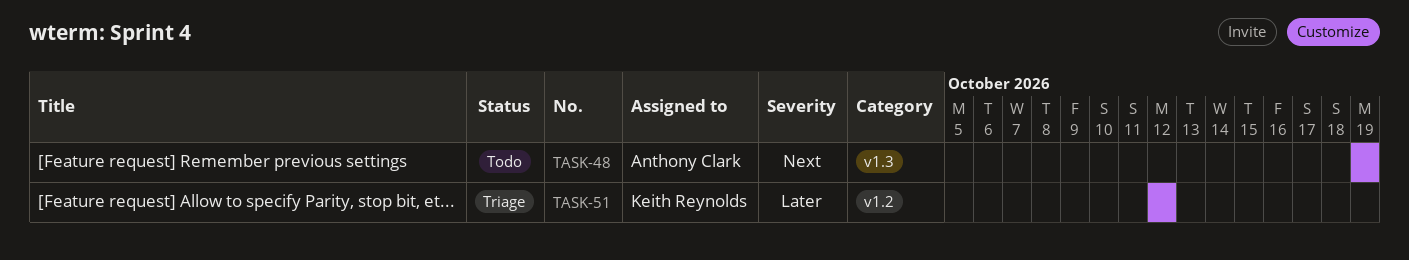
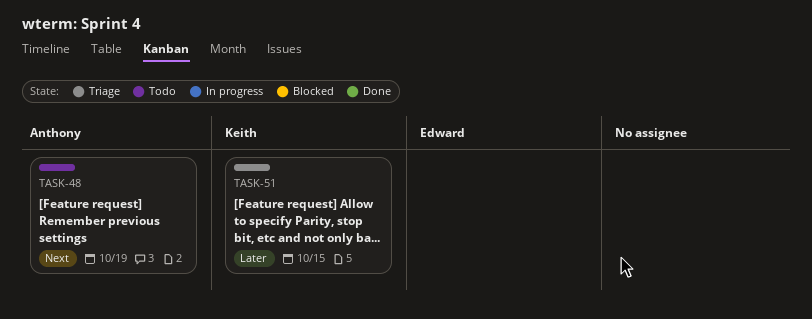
TASK-51, due: Oct 12 -> Oct 15

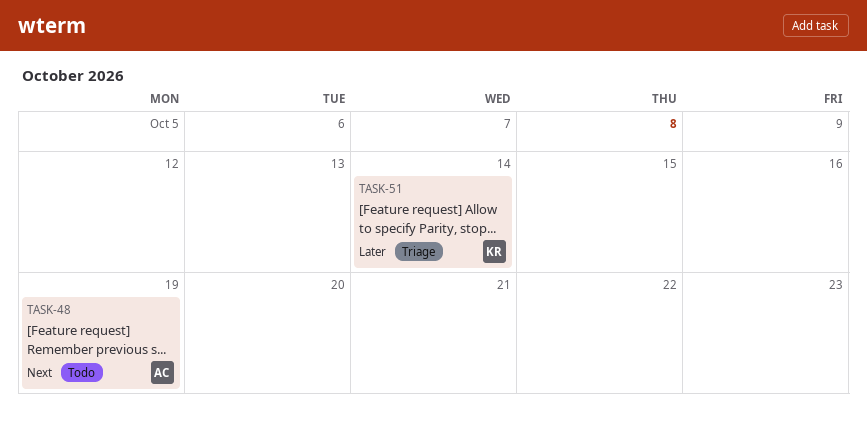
TASK-51, due: Oct 15 -> Oct 14

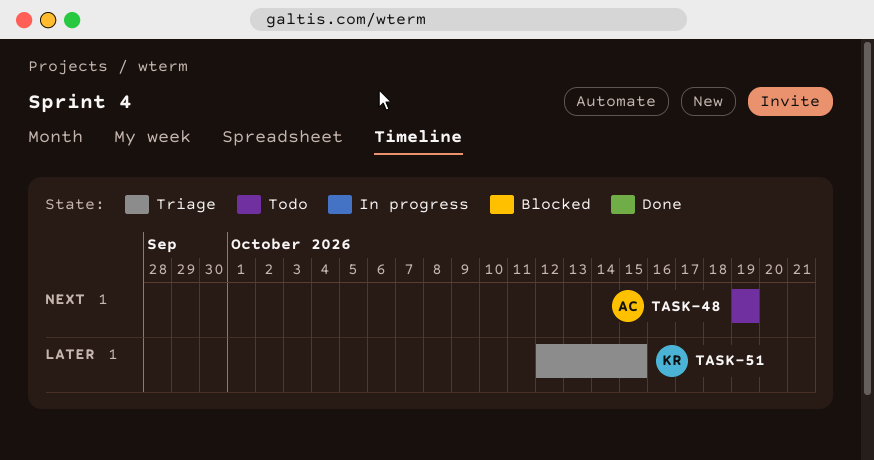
TASK-51, due: Oct 14 -> Oct 15

